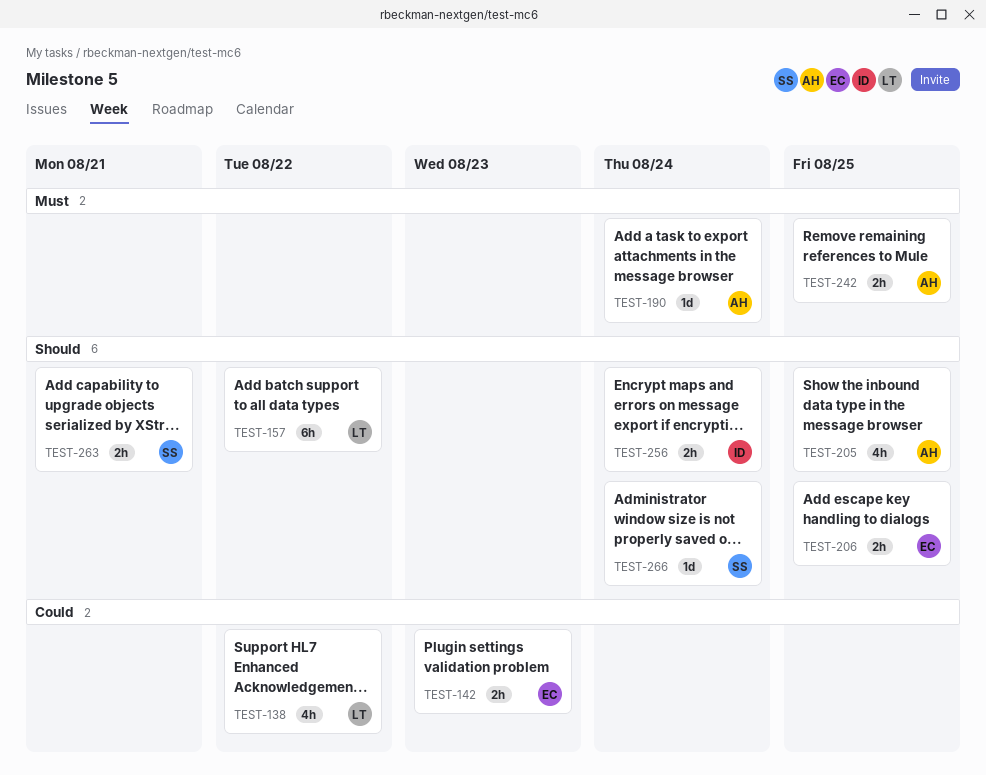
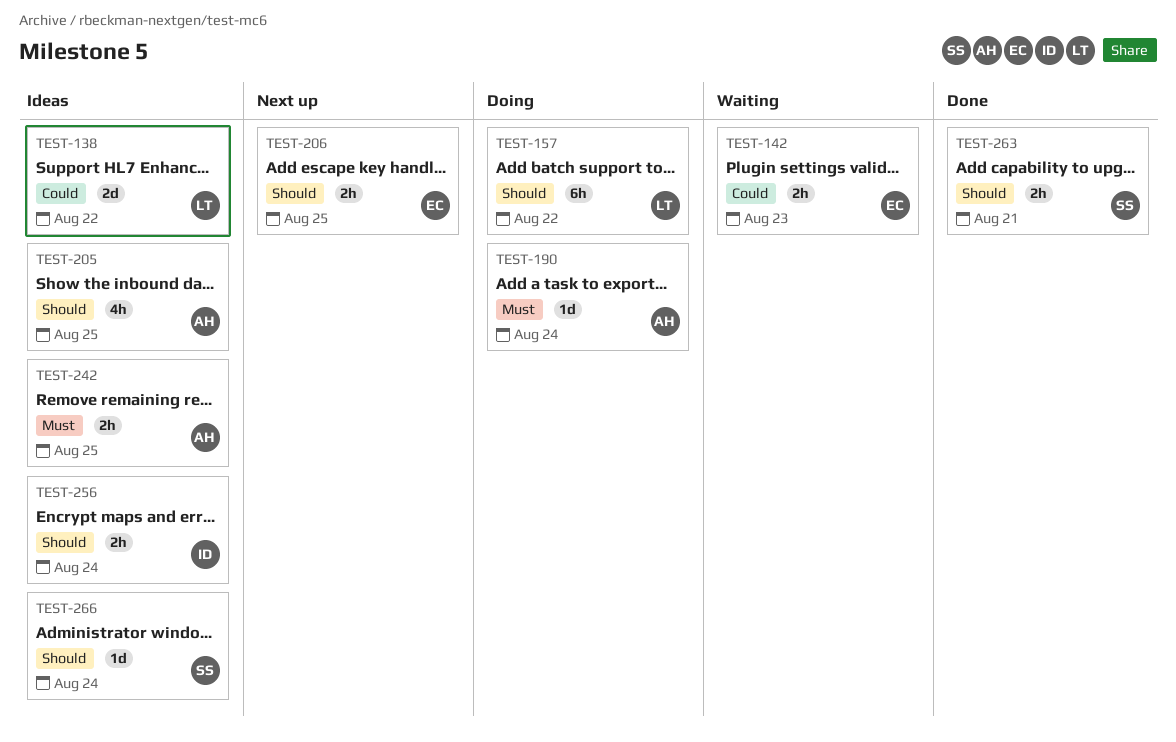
TEST-138, estimate: 4h -> 2d

